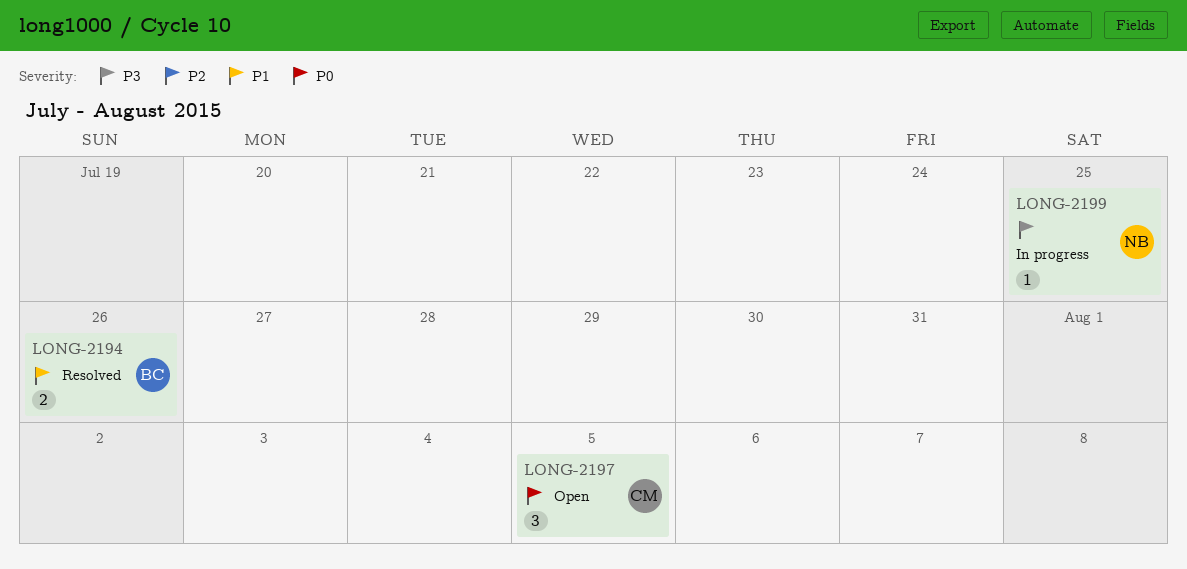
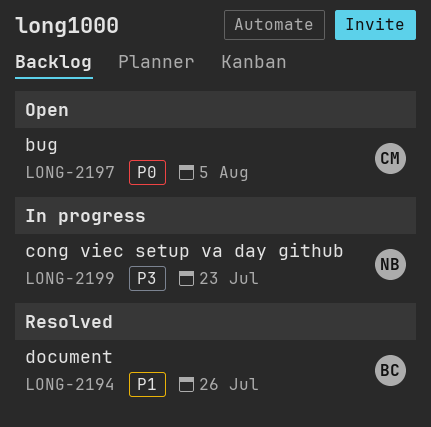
LONG-2199, due: Jul 25 -> Jul 23

